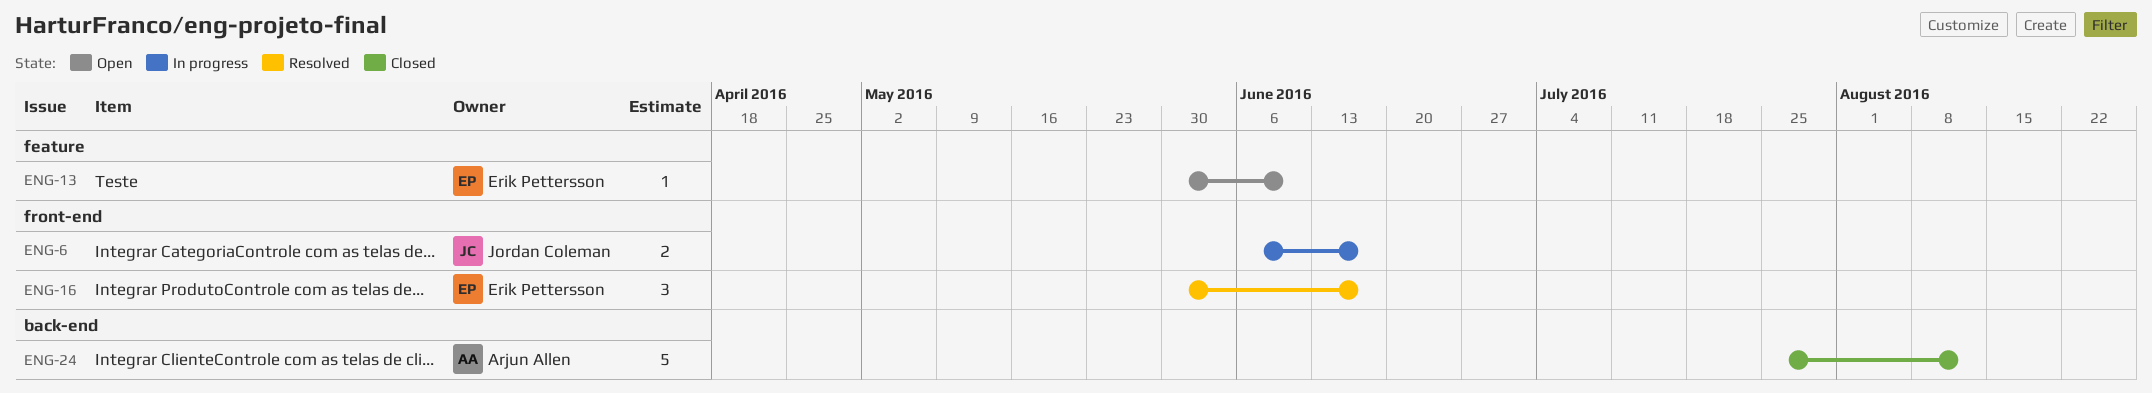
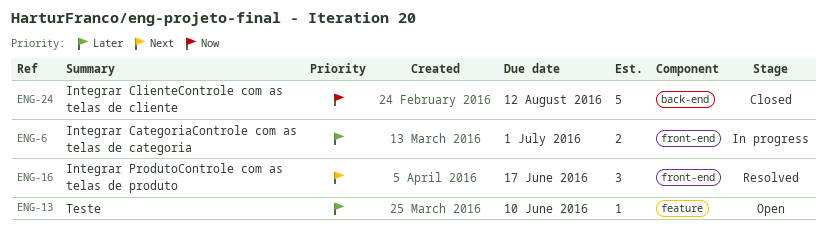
ENG-6, due: Jun 17 -> Jul 1

